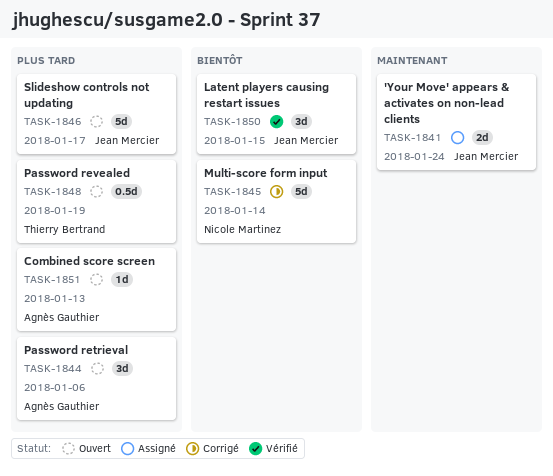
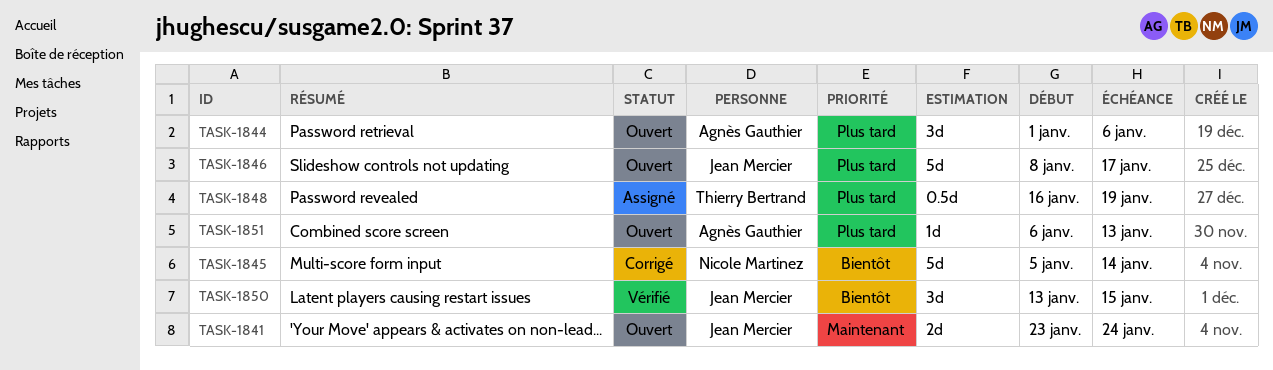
TASK-1841, status: Assigné -> Ouvert
TASK-1848, status: Ouvert -> Assigné

